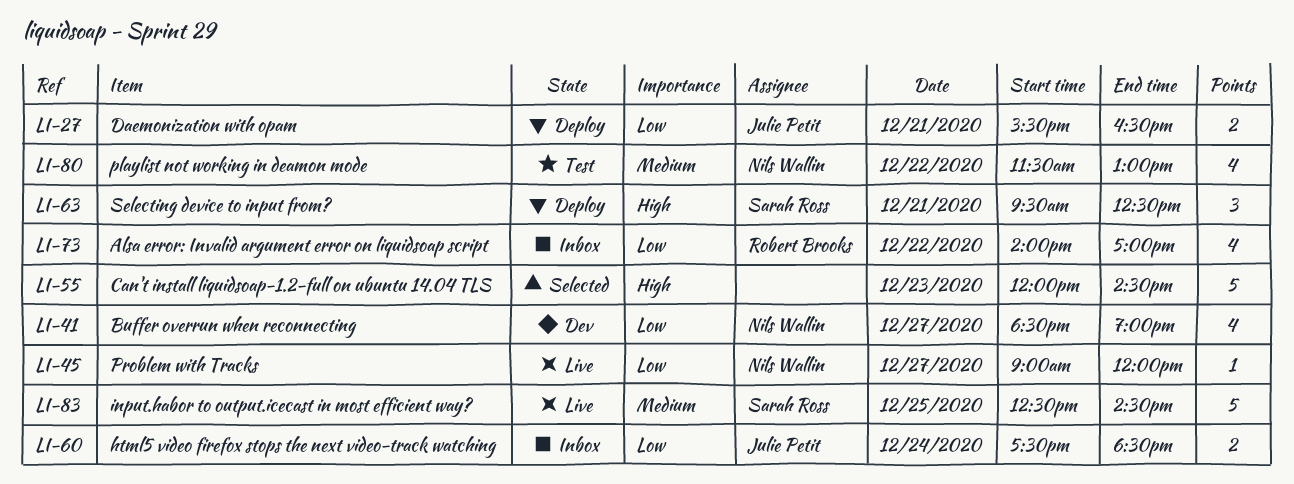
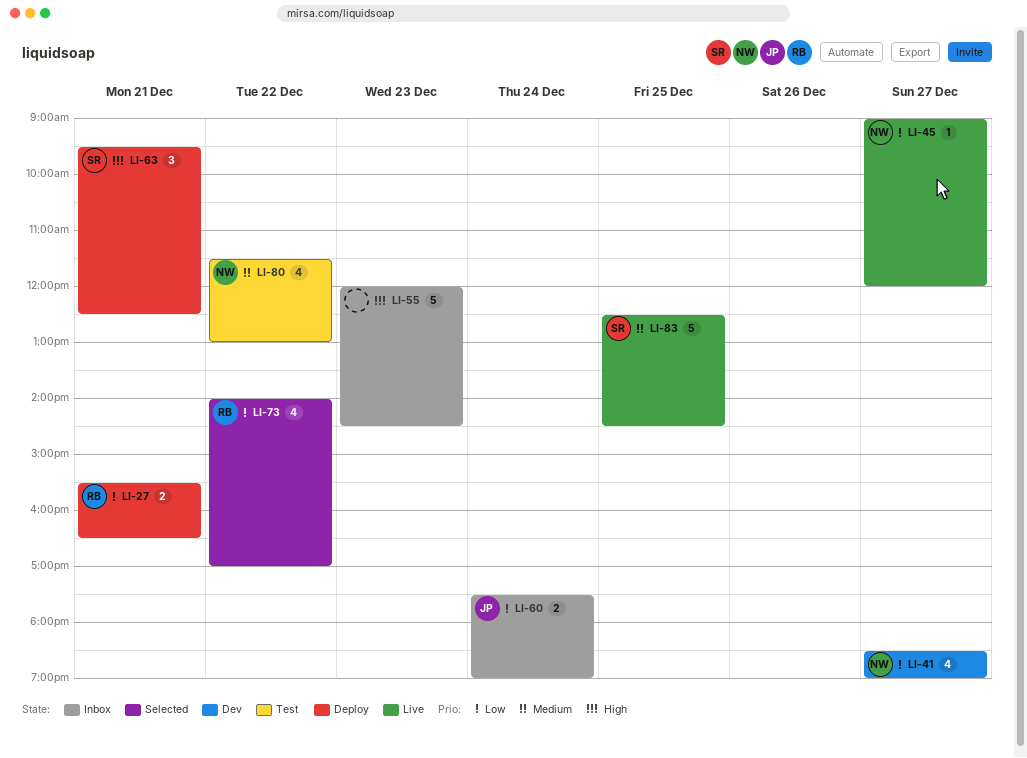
LI-27, owner: Julie Petit -> Robert Brooks
LI-55, status: Selected -> Inbox
LI-60, ends: 18:30 -> 19:00
LI-73, status: Inbox -> Selected

